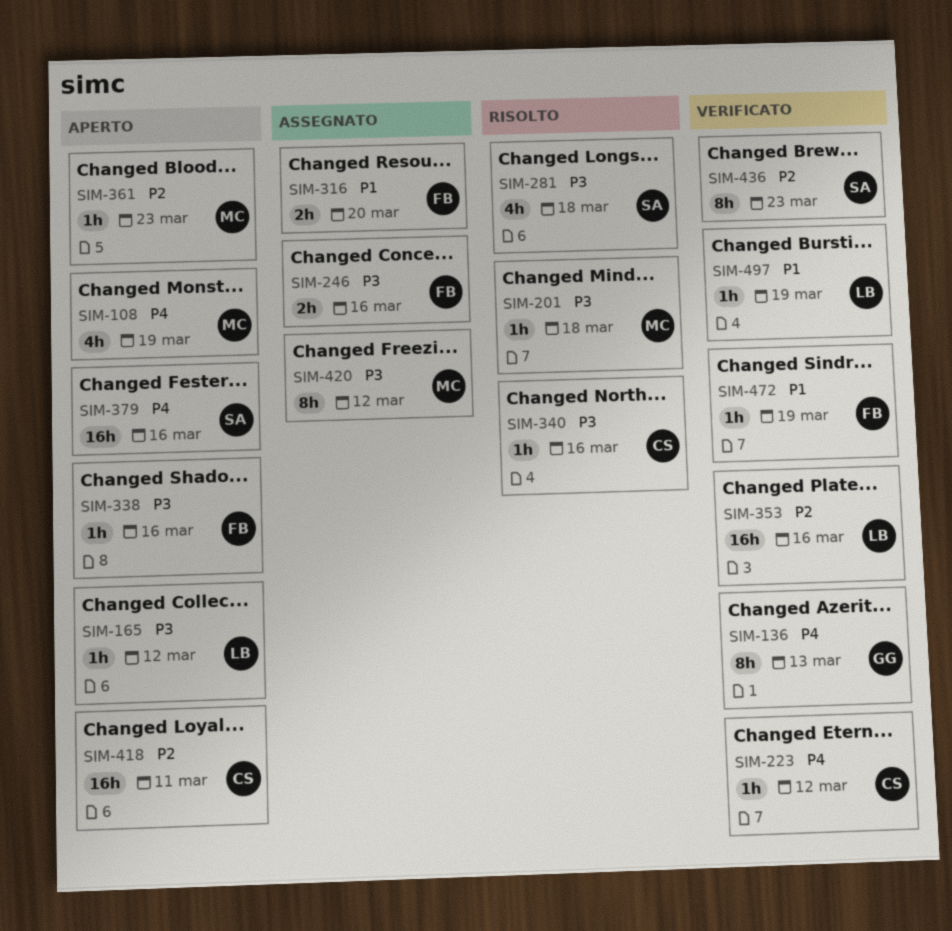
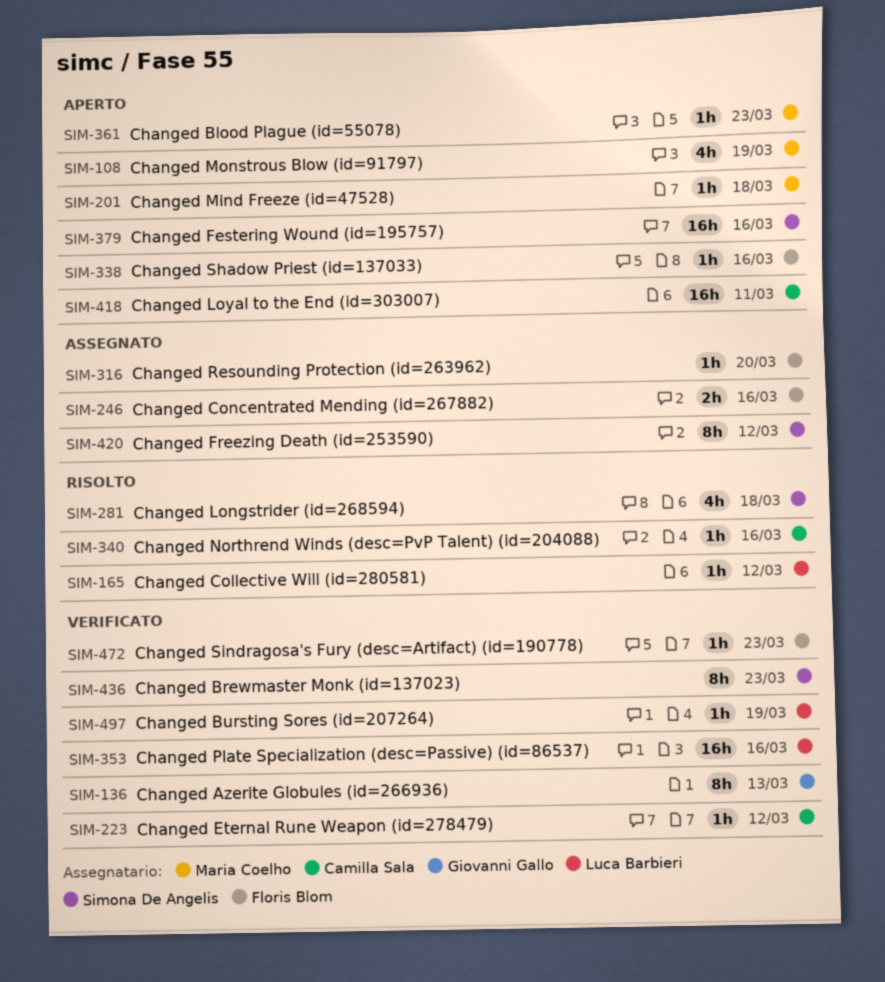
SIM-165, status: Aperto -> Risolto
SIM-201, status: Risolto -> Aperto
SIM-316, estimate: 2h -> 1h
SIM-420, owner: Maria Coelho -> Simona De Angelis
SIM-472, due: Mar 19 -> Mar 23

